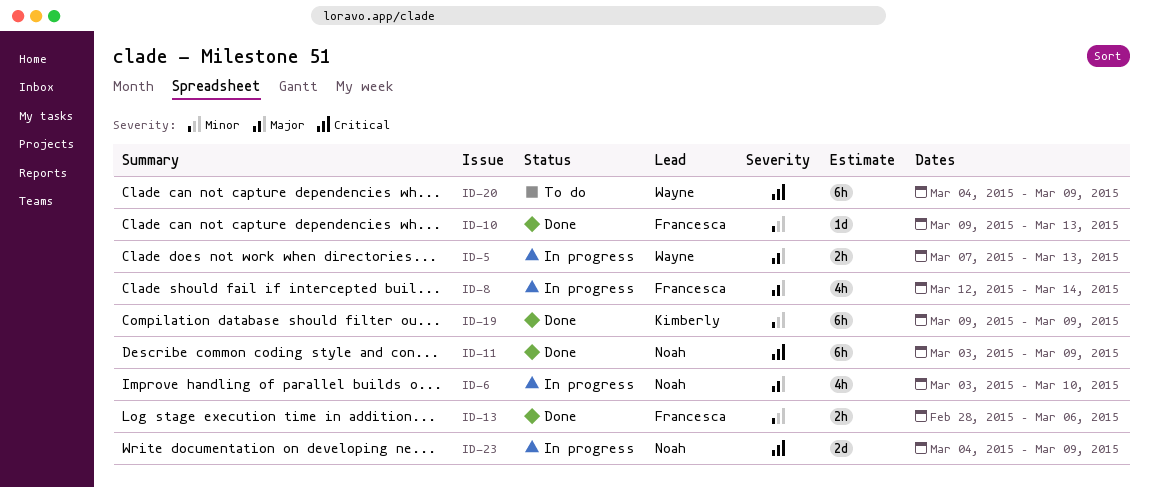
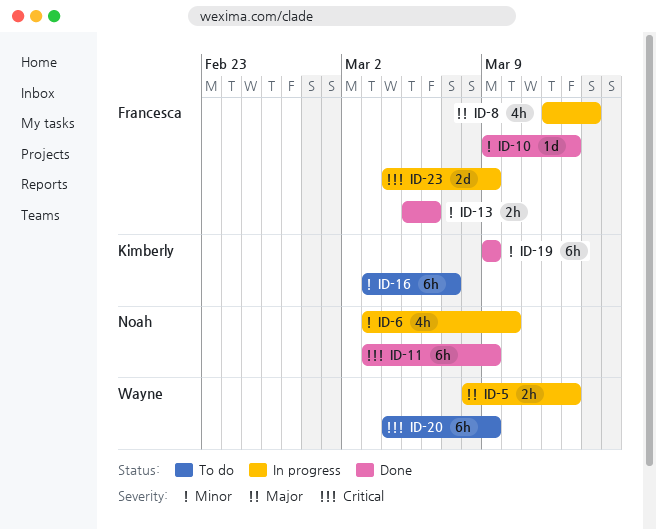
ID-5, start: Mar 7 -> Mar 8
ID-6, priority: Major -> Minor
ID-13, start: Feb 28 -> Mar 5
ID-16: none -> present
ID-23, owner: Noah -> Francesca

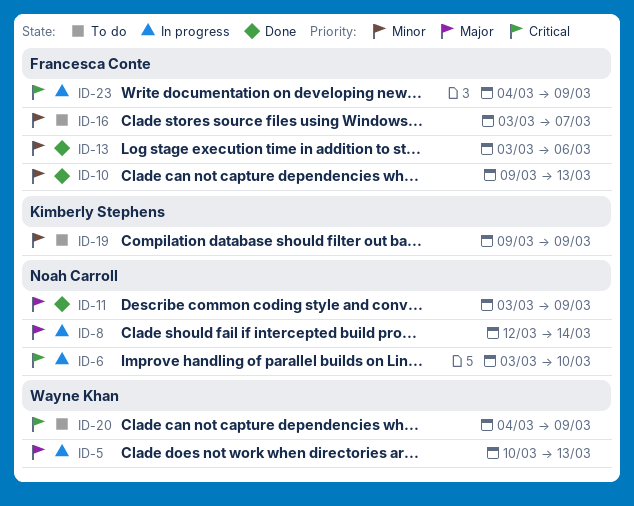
ID-5, start: Mar 8 -> Mar 10
ID-6, priority: Minor -> Critical
ID-8, owner: Francesca Conte -> Noah Carroll
ID-11, priority: Critical -> Major
ID-13, start: Mar 5 -> Mar 3
ID-16, owner: Kimberly Stephens -> Francesca Conte
ID-19, status: Done -> To do

